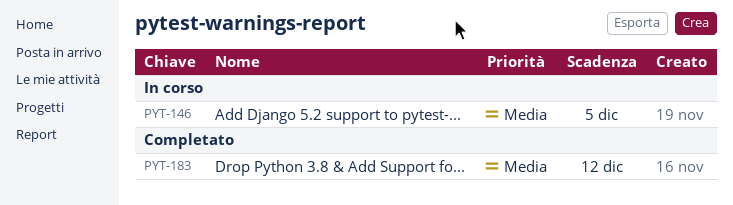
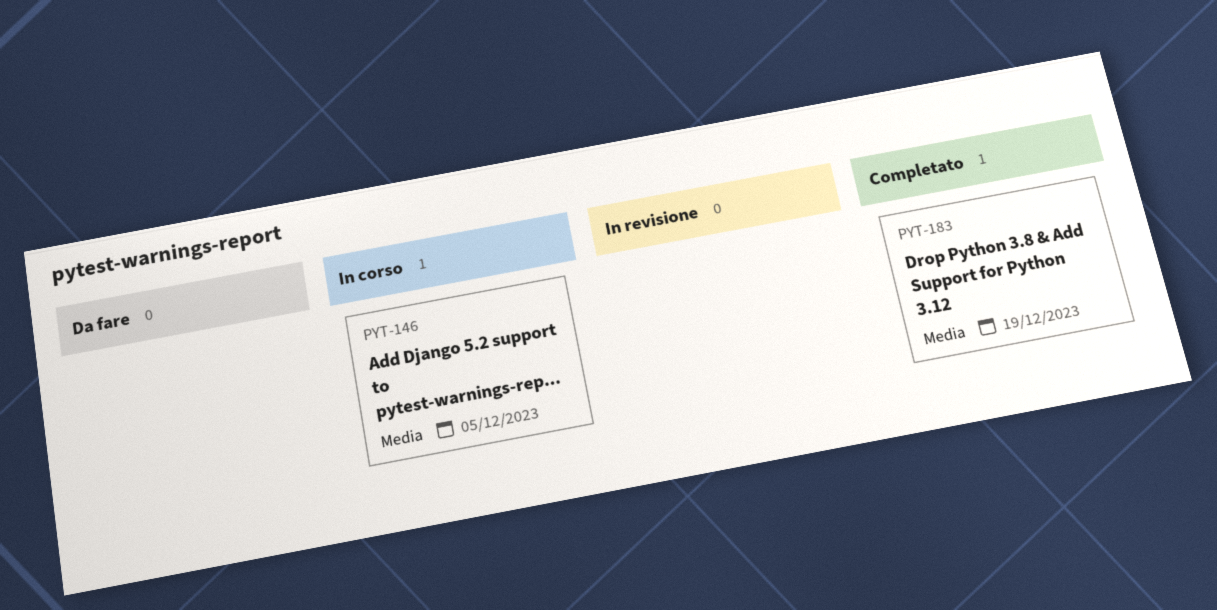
PYT-183, due: Dec 12 -> Dec 19

